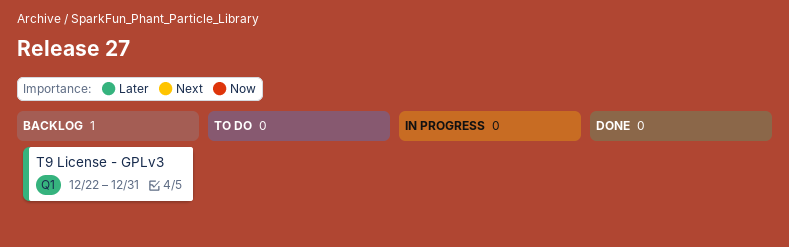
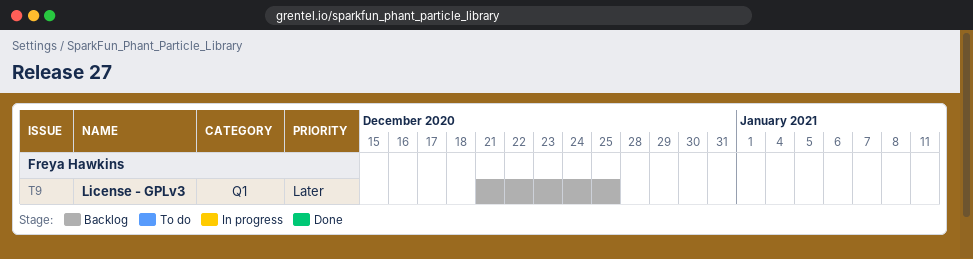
T9, start: Dec 22 -> Dec 21
T9, due: Dec 31 -> Dec 25

